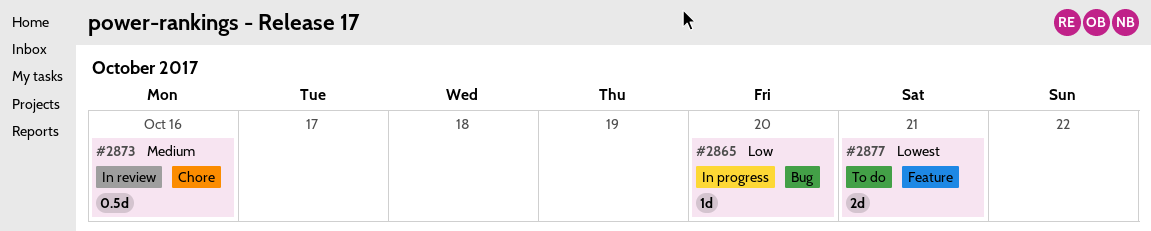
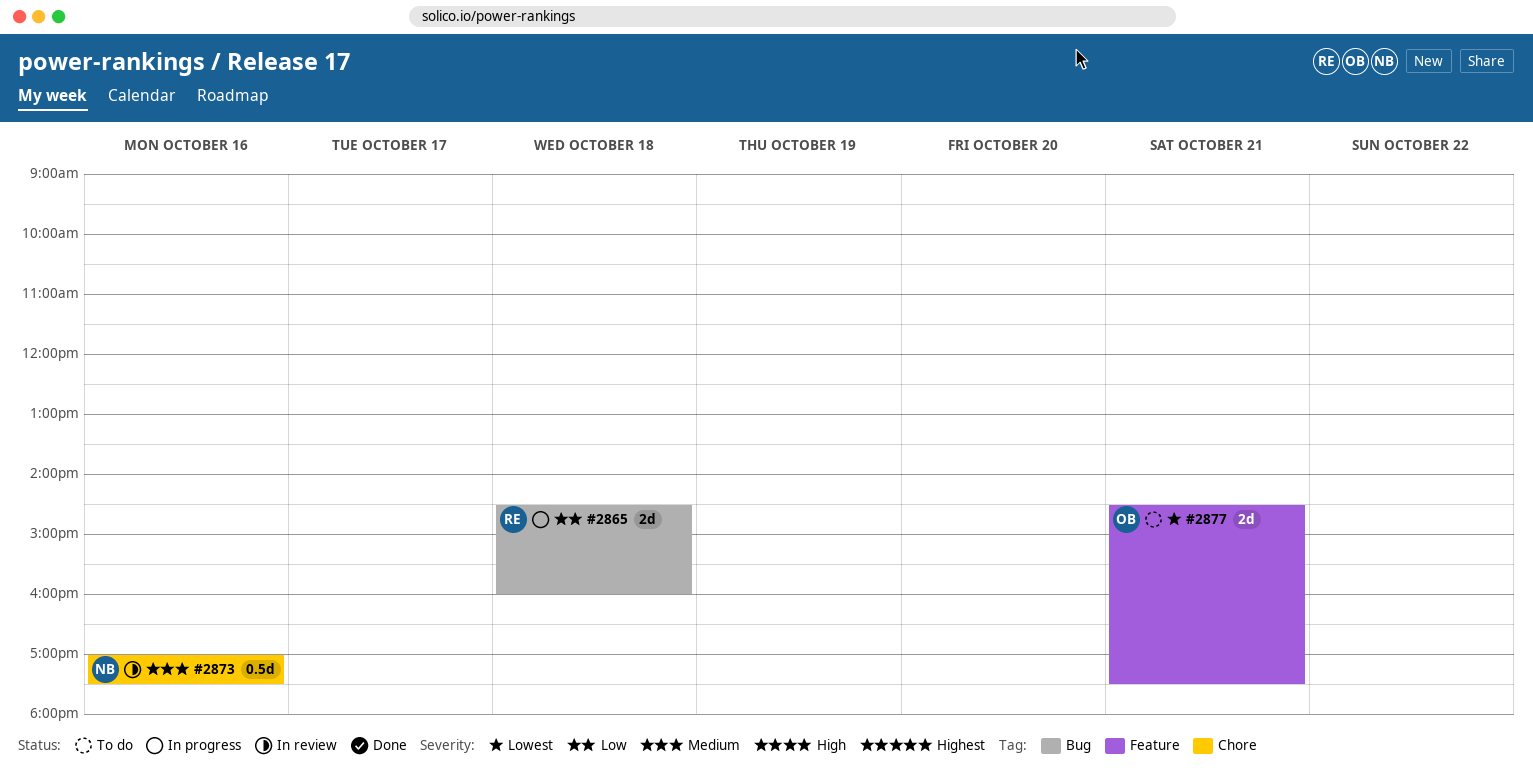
#2865, estimate: 1d -> 2d
#2865, day: Oct 20 -> Oct 18

